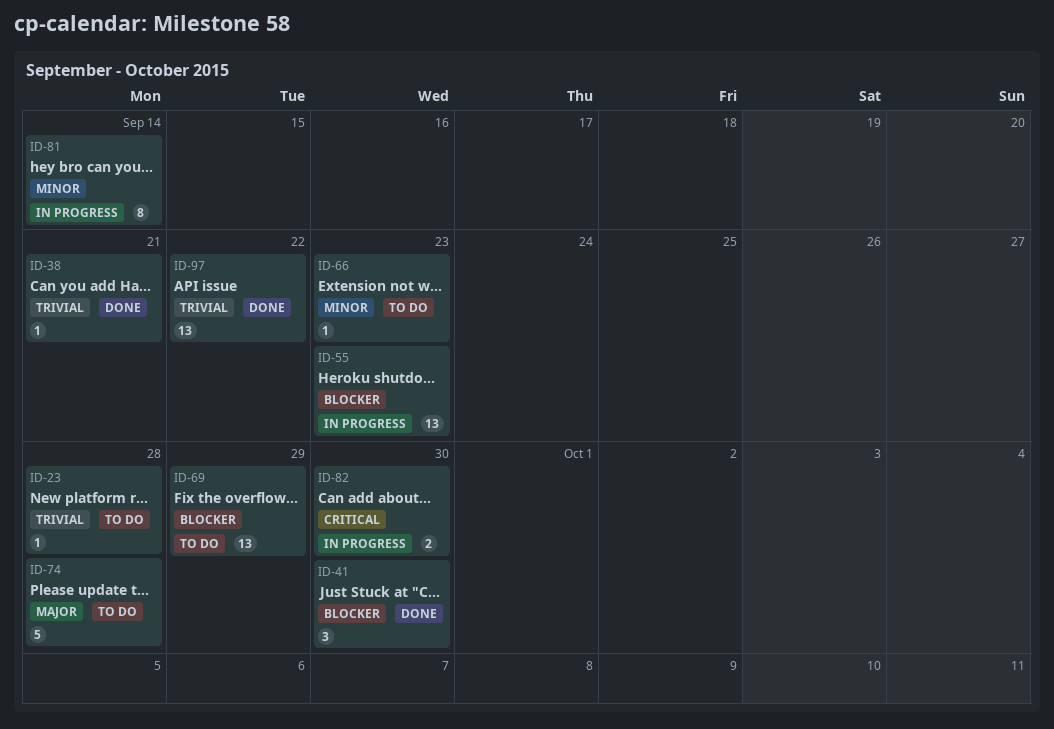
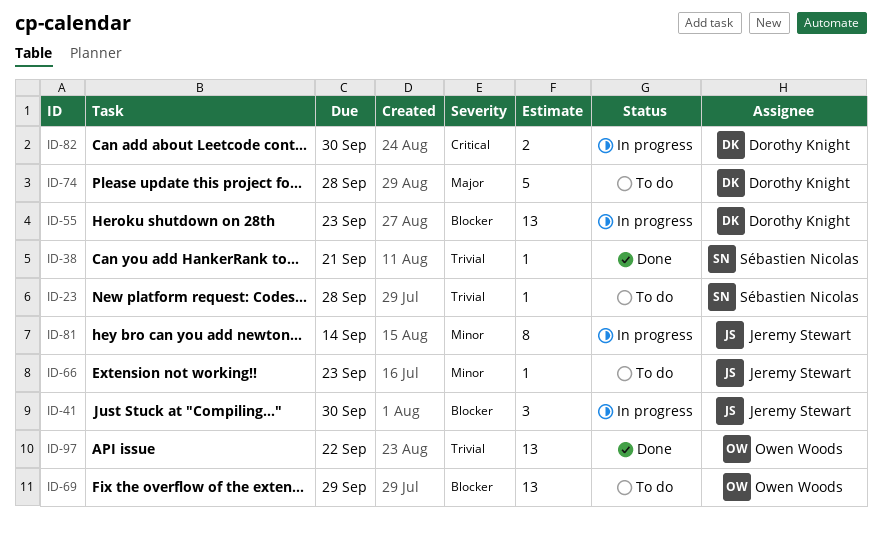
ID-41, status: Done -> In progress

